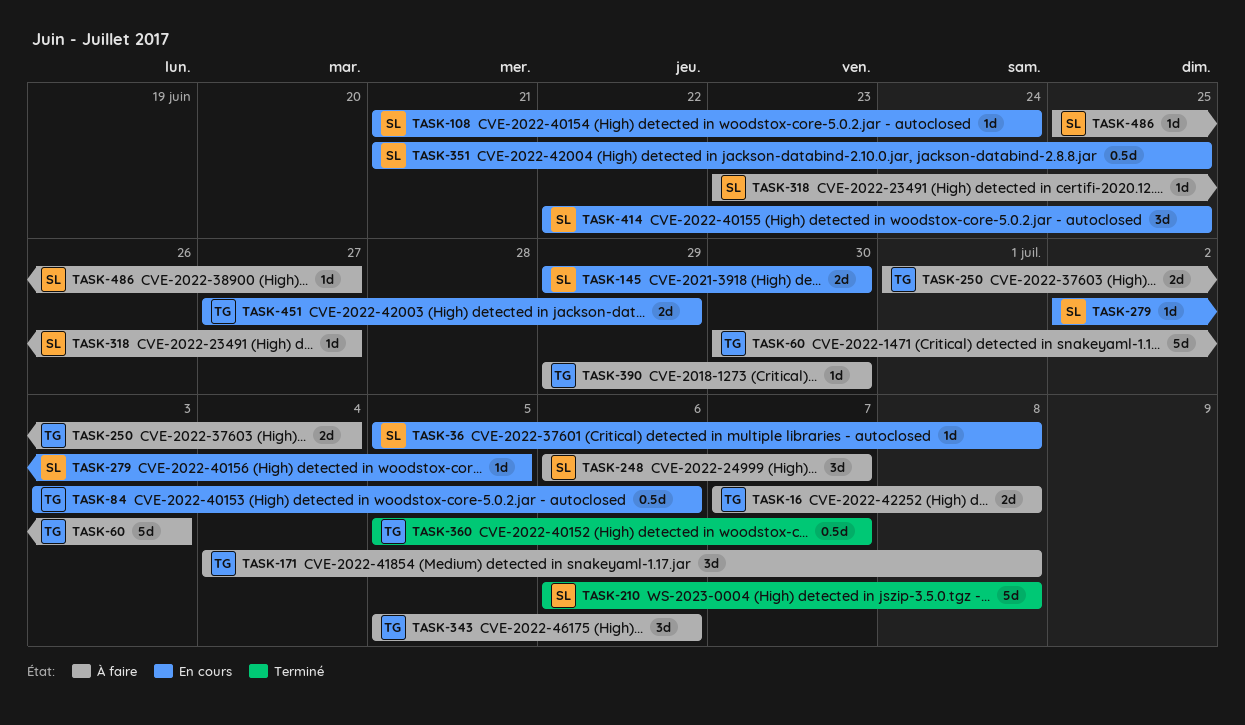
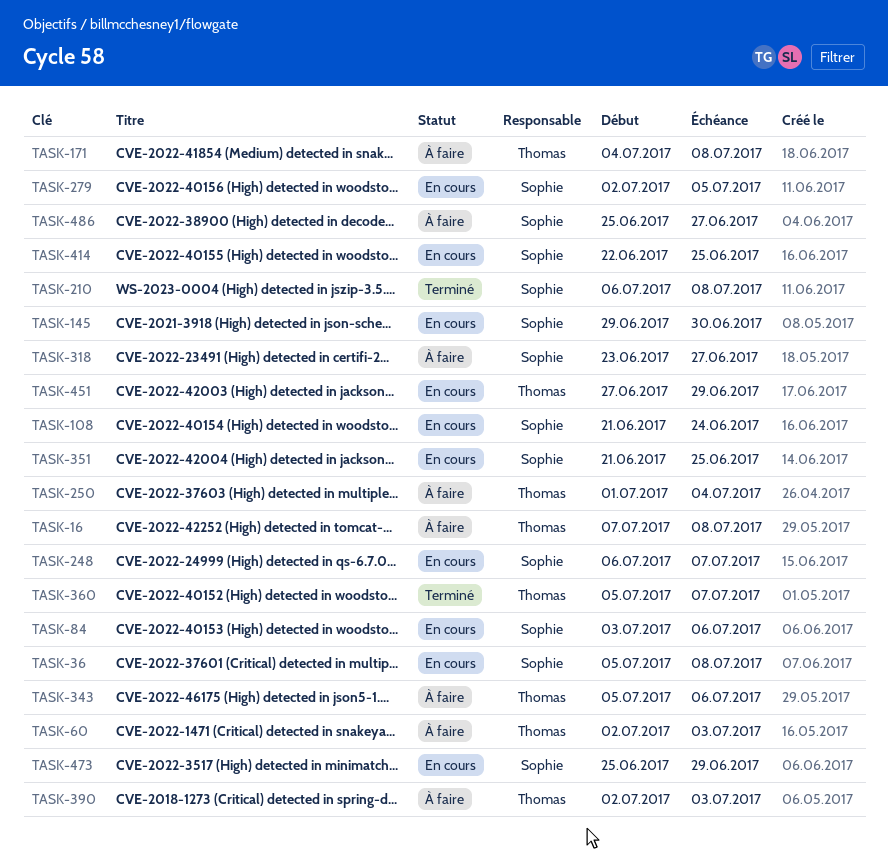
TASK-60, start: Jun 30 -> Jul 2
TASK-84, owner: Thomas -> Sophie
TASK-248, status: À faire -> En cours
TASK-390, start: Jun 29 -> Jul 2
TASK-390, due: Jun 30 -> Jul 3
TASK-473: none -> present

